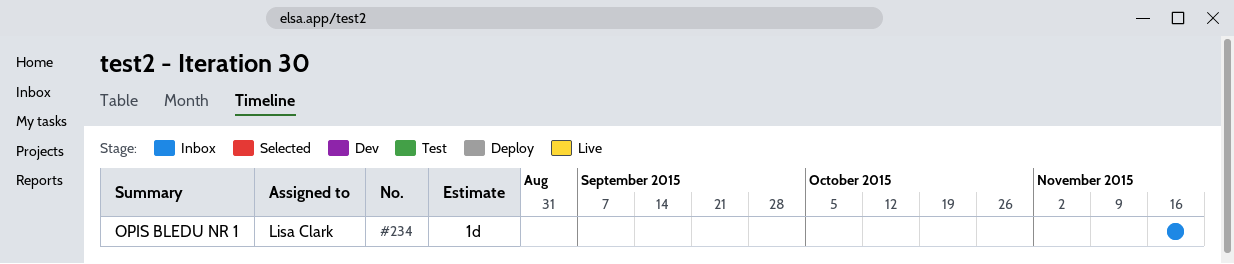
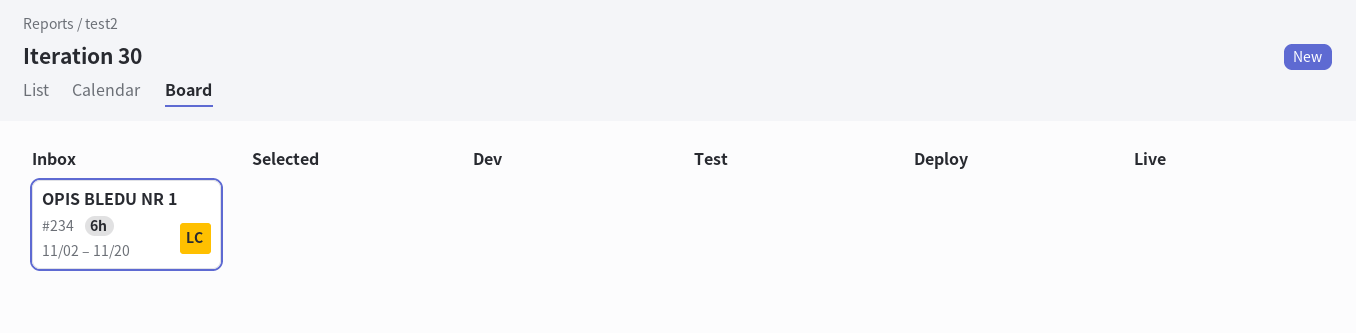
#234, estimate: 1d -> 6h
#234, start: Nov 16 -> Nov 2

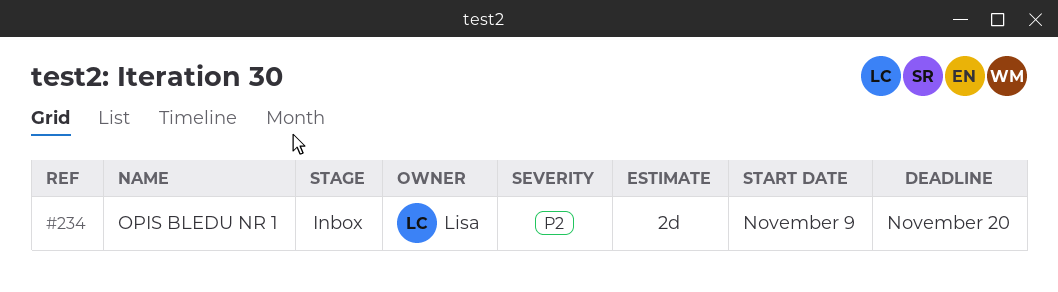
#234, estimate: 6h -> 2d
#234, start: Nov 2 -> Nov 9

